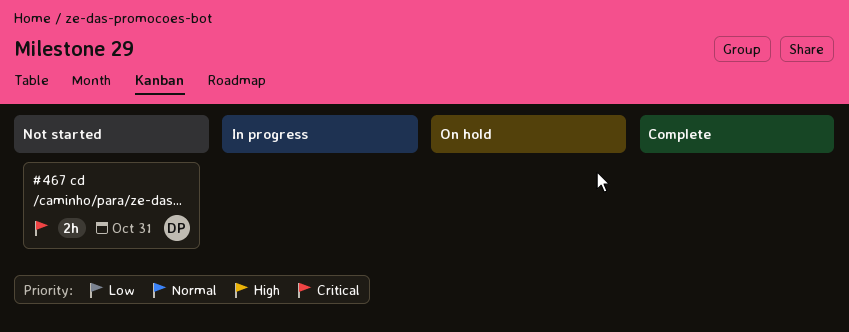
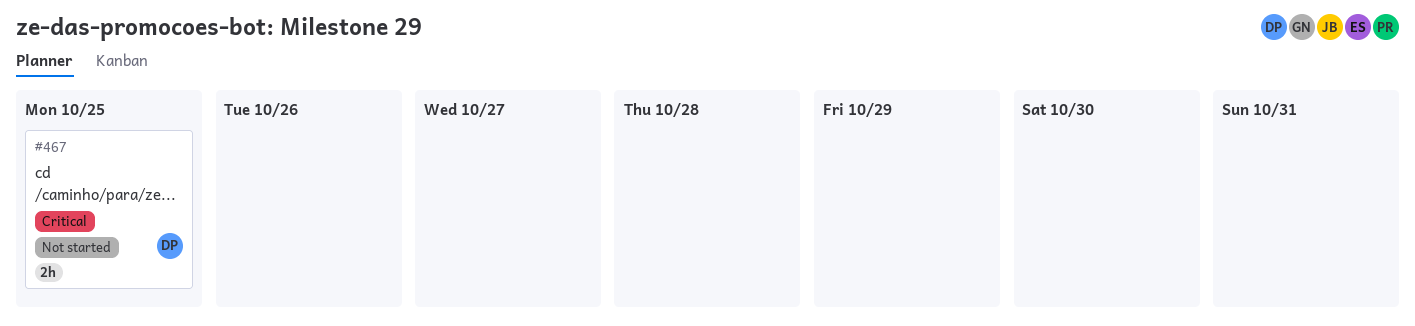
#467, due: Oct 31 -> Oct 25

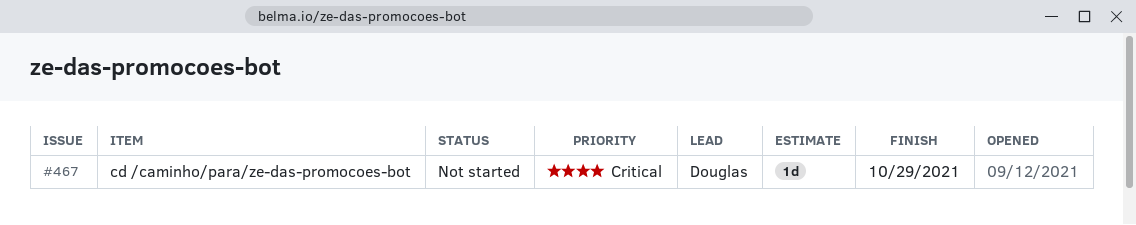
#467, estimate: 2h -> 1d
#467, due: Oct 25 -> Oct 29

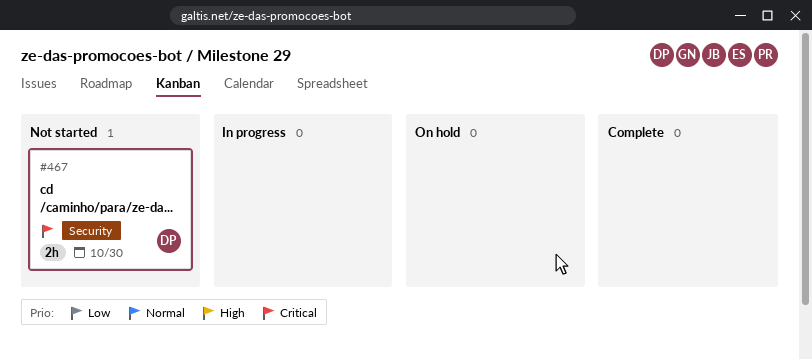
#467, estimate: 1d -> 2h
#467, due: Oct 29 -> Oct 30

